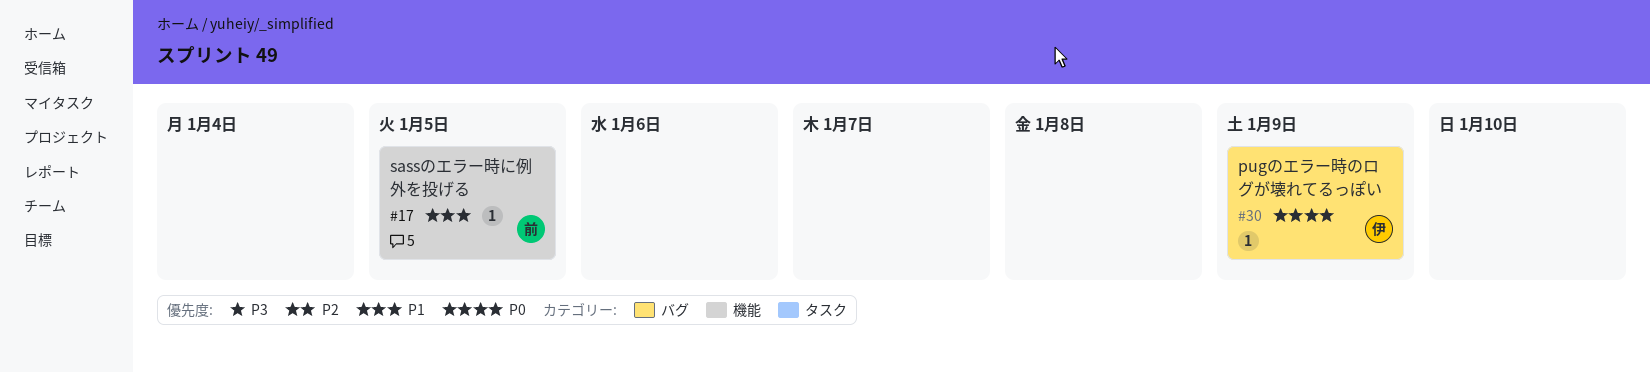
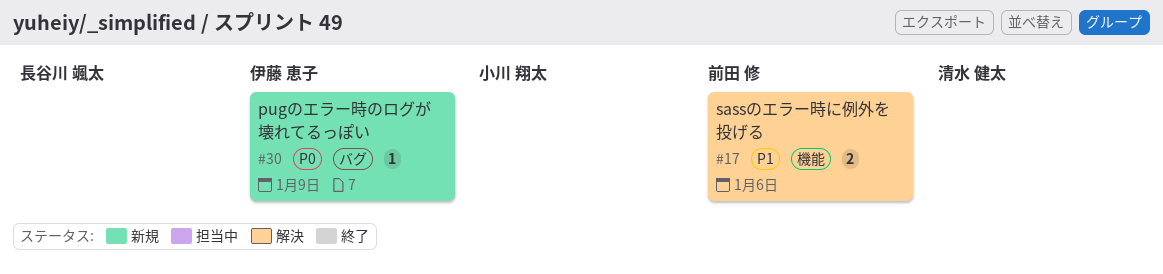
#17, estimate: 1 -> 2
#17, due: Jan 5 -> Jan 6

